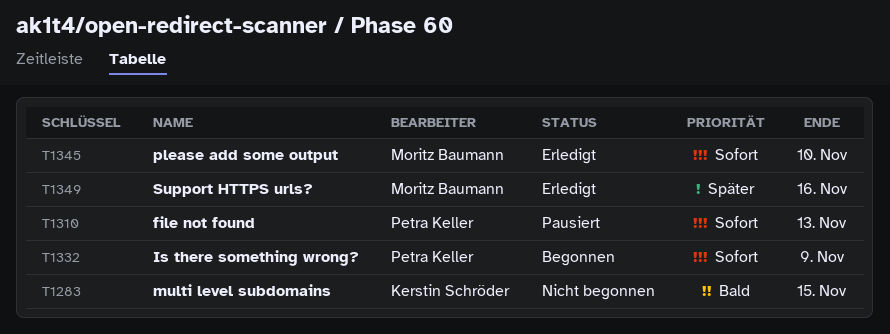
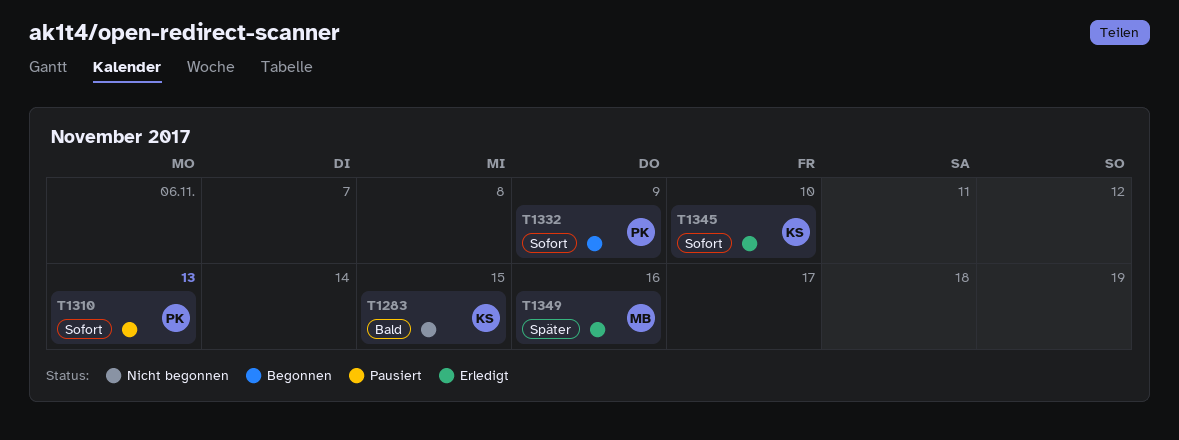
T1345, owner: Moritz Baumann -> Kerstin Schröder

